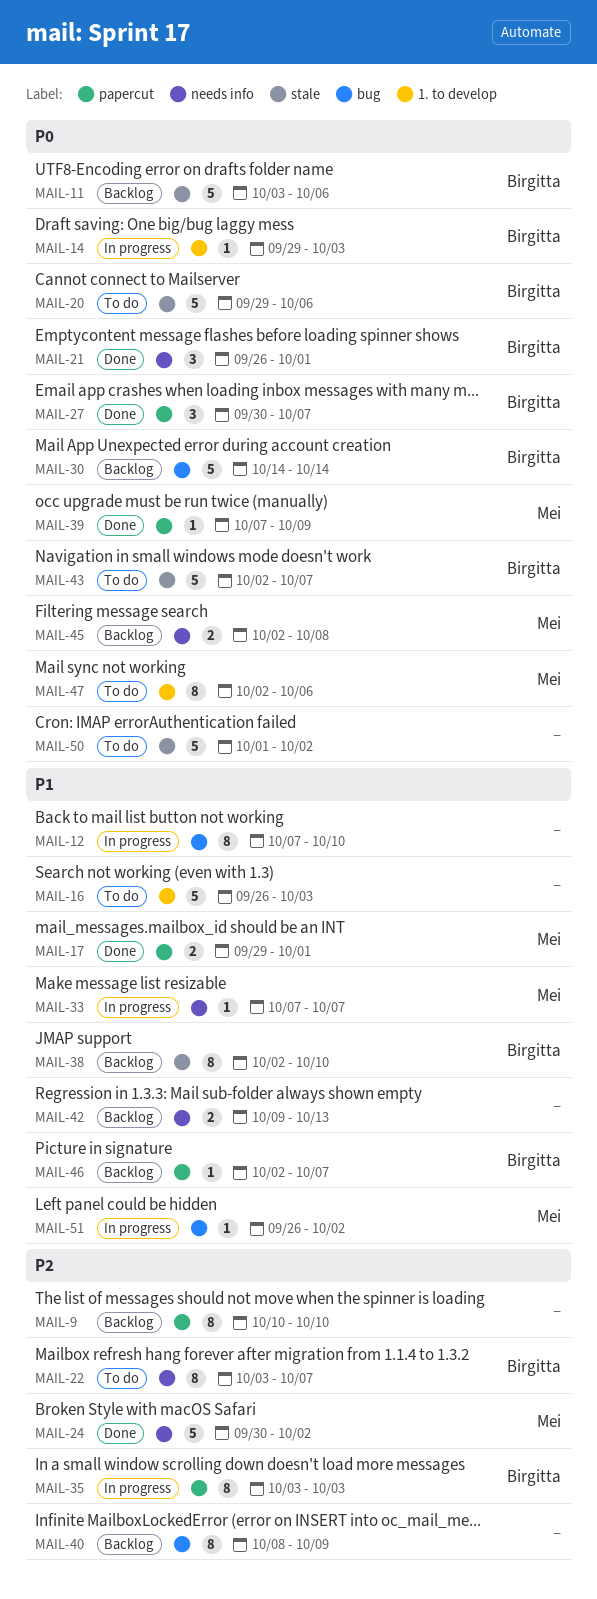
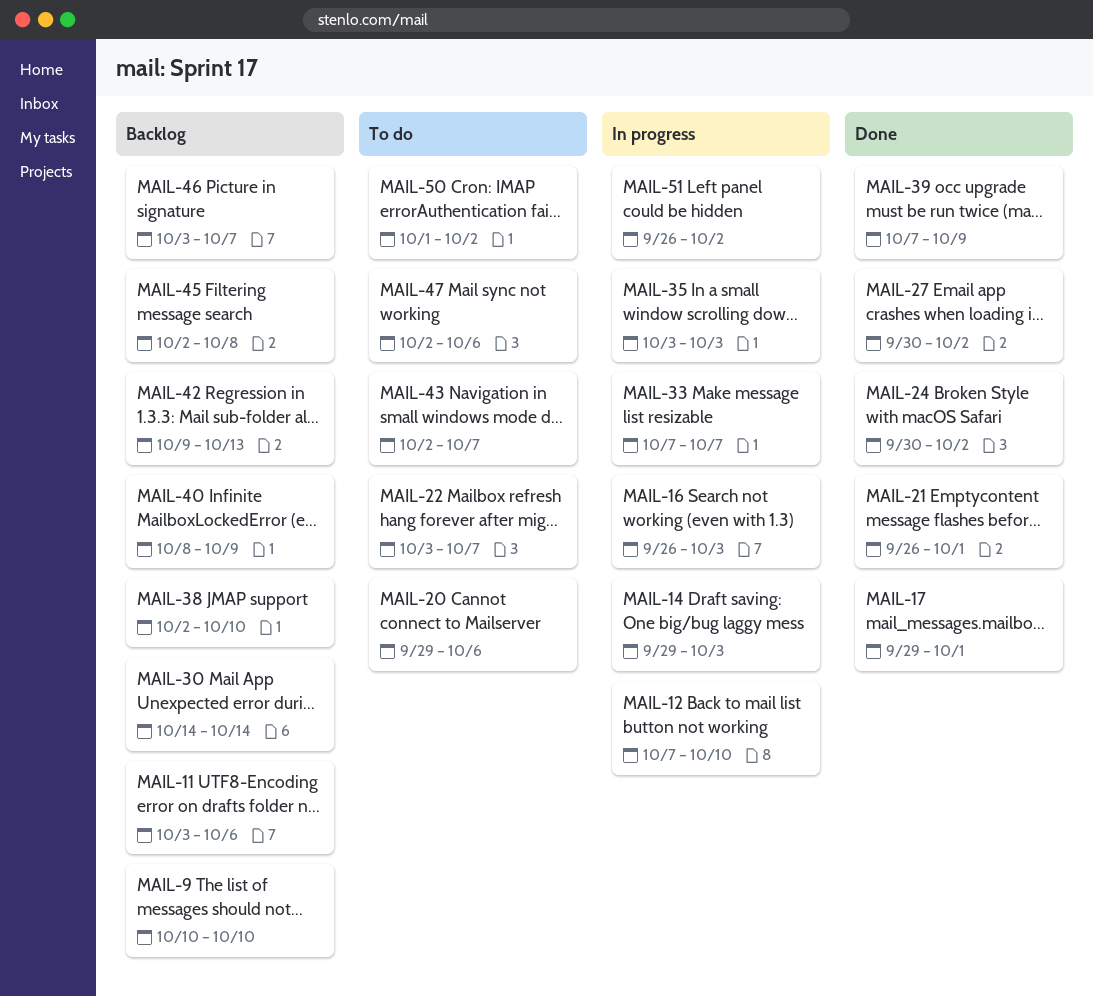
MAIL-16, status: To do -> In progress
MAIL-27, due: Oct 7 -> Oct 2
MAIL-46, start: Oct 2 -> Oct 3

